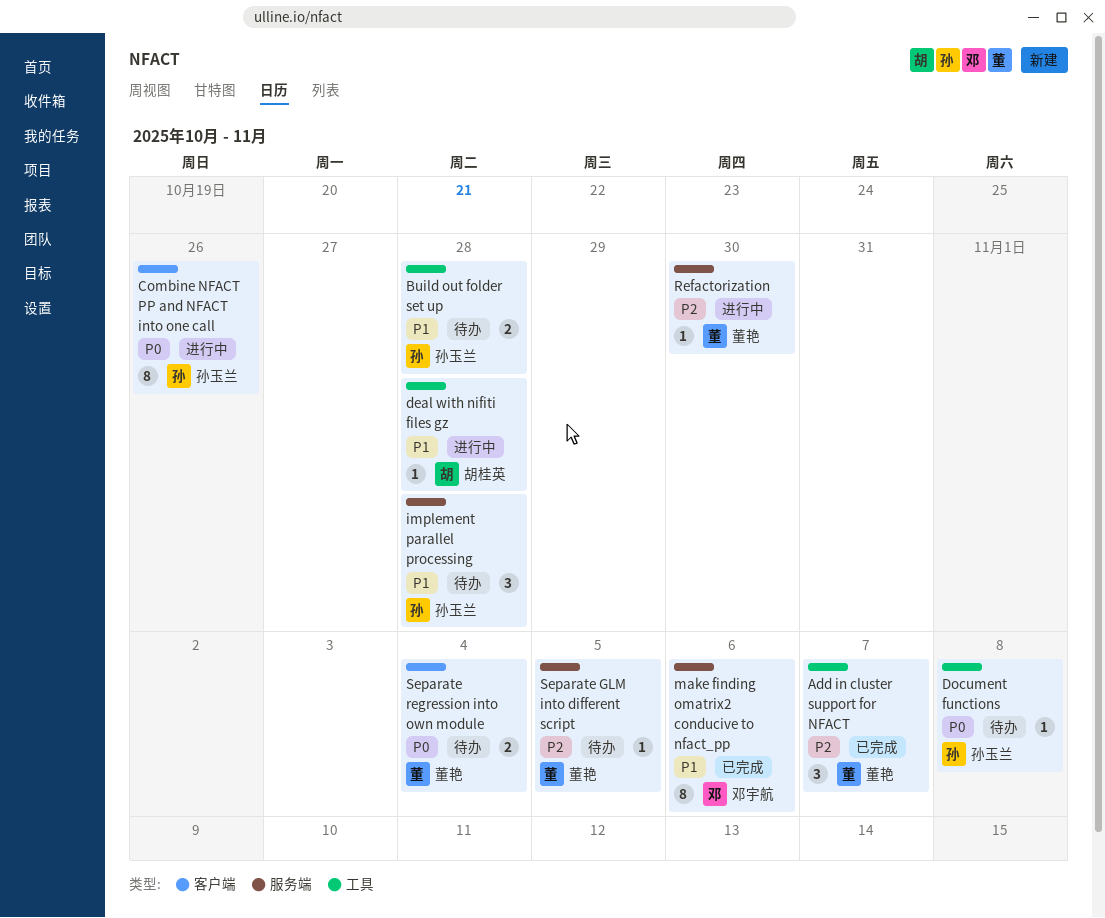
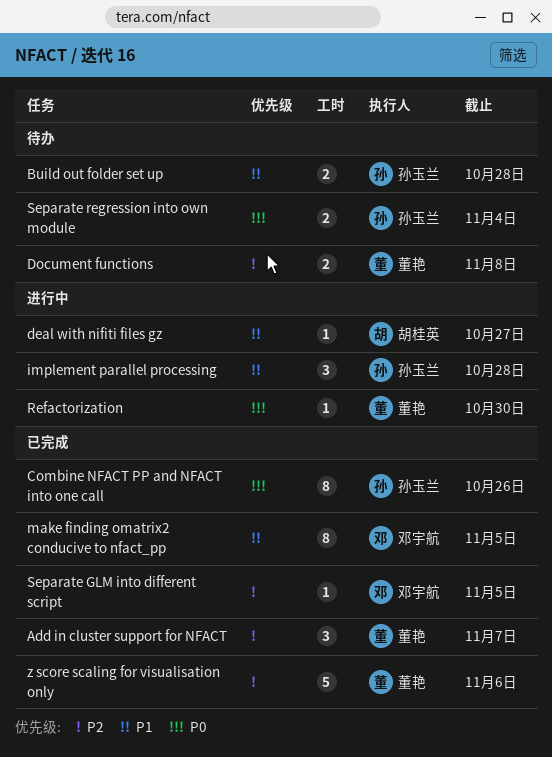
Combine NFACT PP and NFACT into one call, status: 进行中 -> 已完成
deal with nifiti files gz, due: Oct 28 -> Oct 27
Document functions, owner: 孙玉兰 -> 董艳
Document functions, priority: P0 -> P2
Document functions, estimate: 1 -> 2
implement parallel processing, status: 待办 -> 进行中
make finding omatrix2 conducive to nfact_pp, due: Nov 6 -> Nov 5
Refactorization, priority: P2 -> P0
Separate GLM into different script, status: 待办 -> 已完成
Separate GLM into different script, owner: 董艳 -> 邓宇航
Separate regression into own module, owner: 董艳 -> 孙玉兰
z score scaling for visualisation only: none -> present

